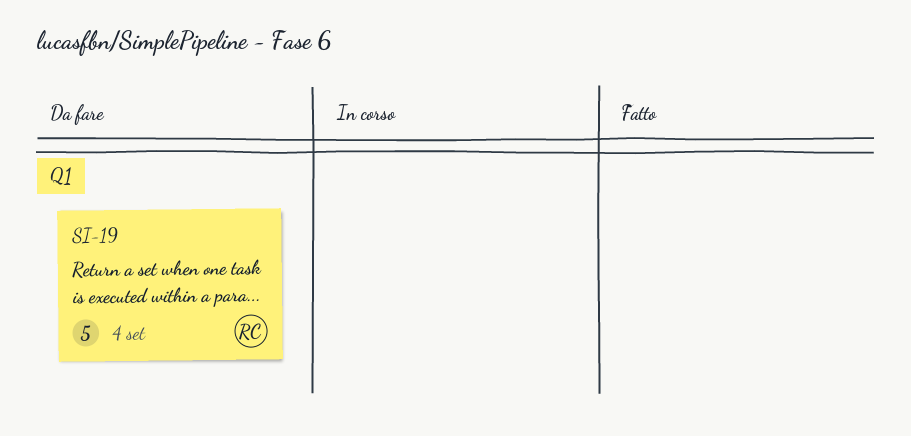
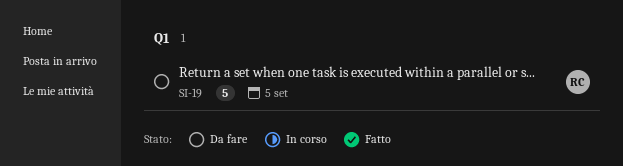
SI-19, due: Sep 4 -> Sep 5

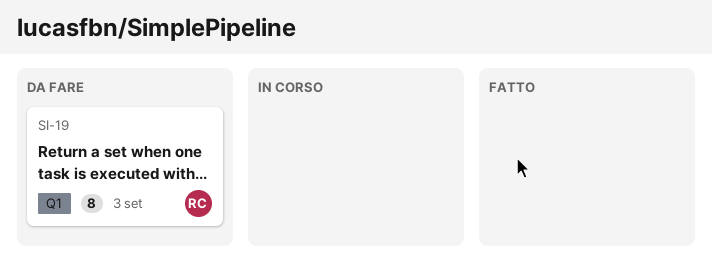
SI-19, estimate: 5 -> 8
SI-19, due: Sep 5 -> Sep 3

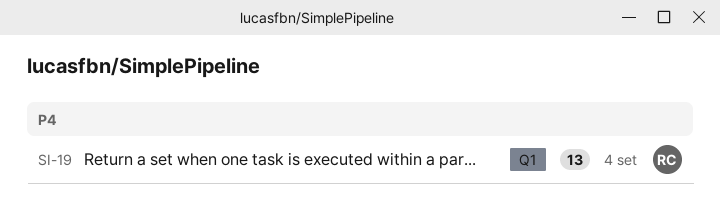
SI-19, estimate: 8 -> 13
SI-19, due: Sep 3 -> Sep 4

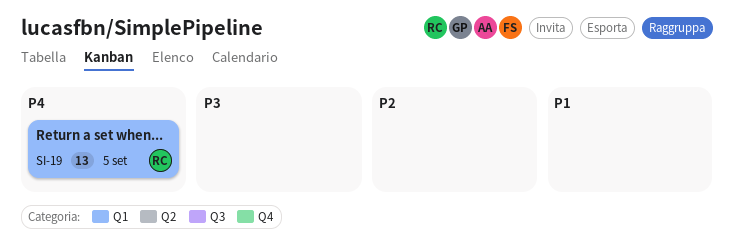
SI-19, due: Sep 4 -> Sep 5

